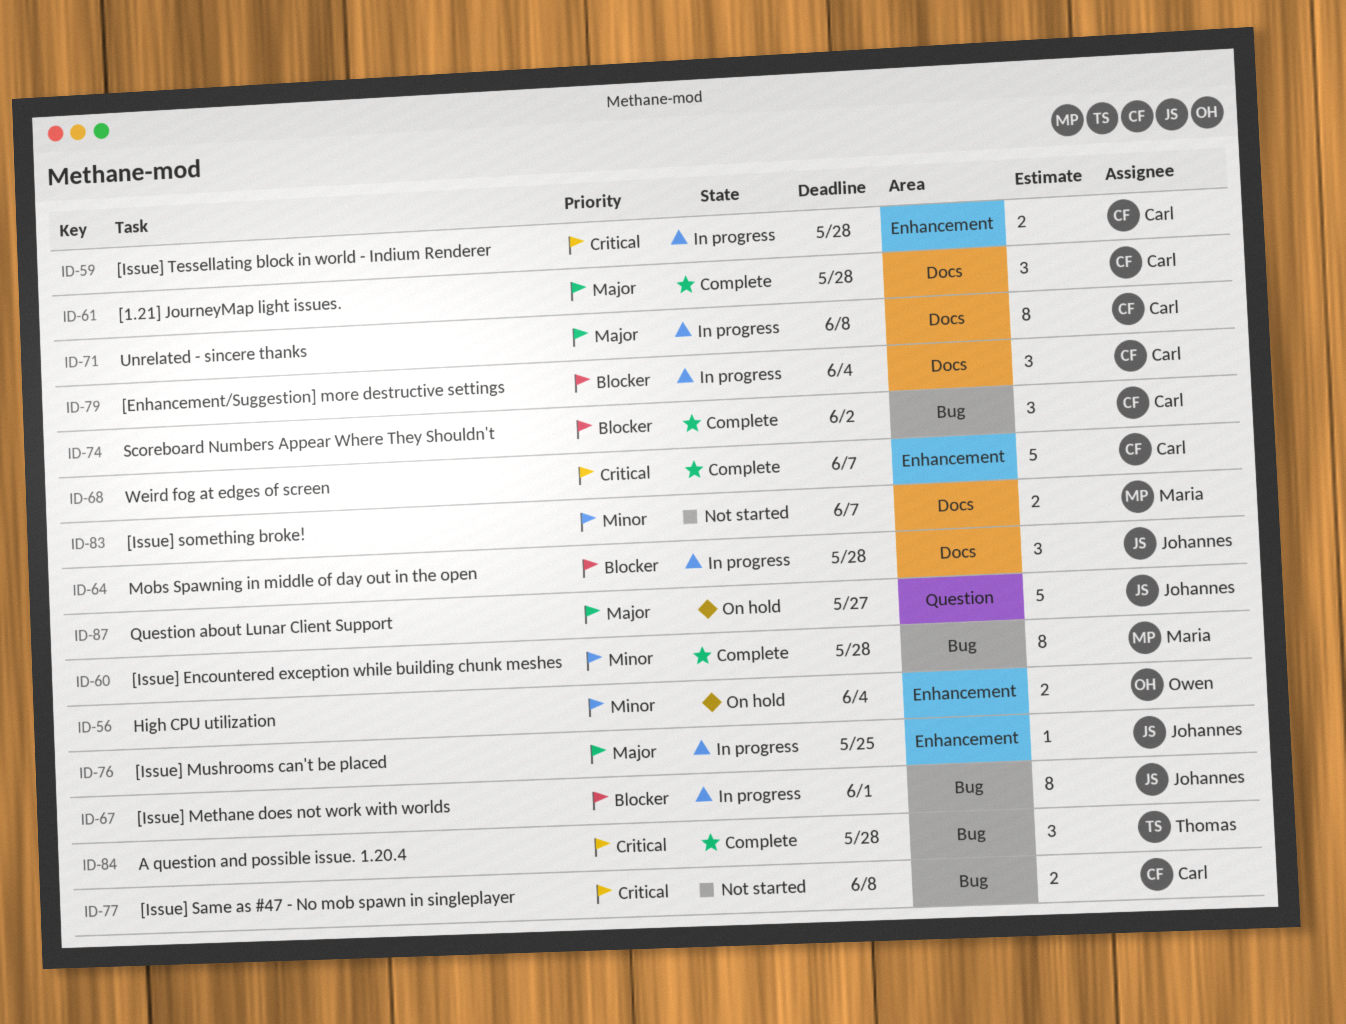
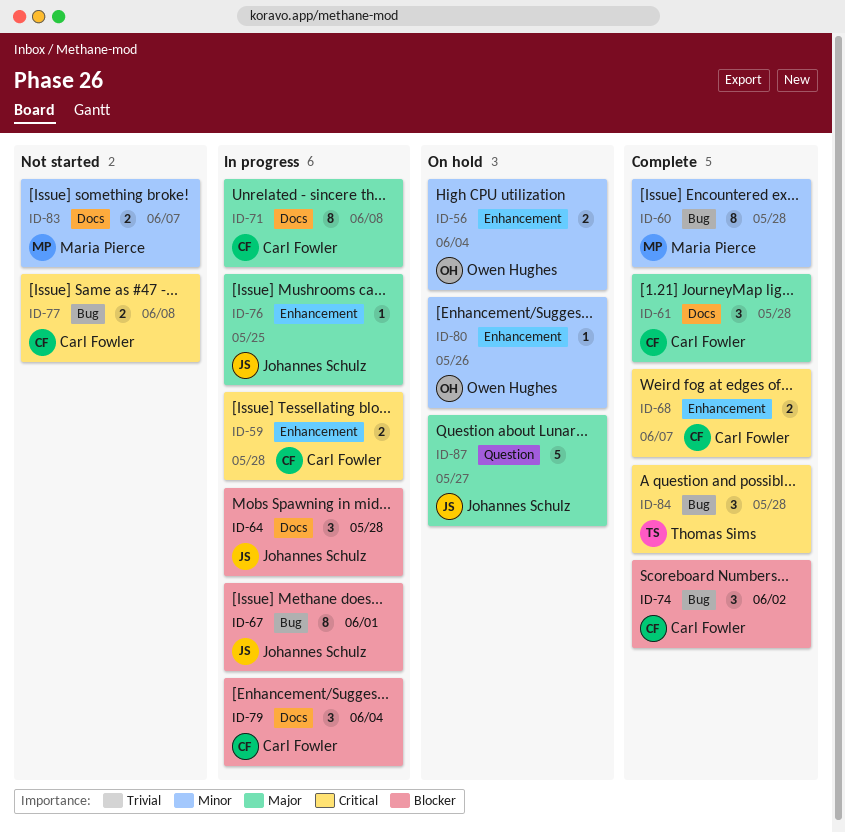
ID-68, estimate: 5 -> 2
ID-80: none -> present

